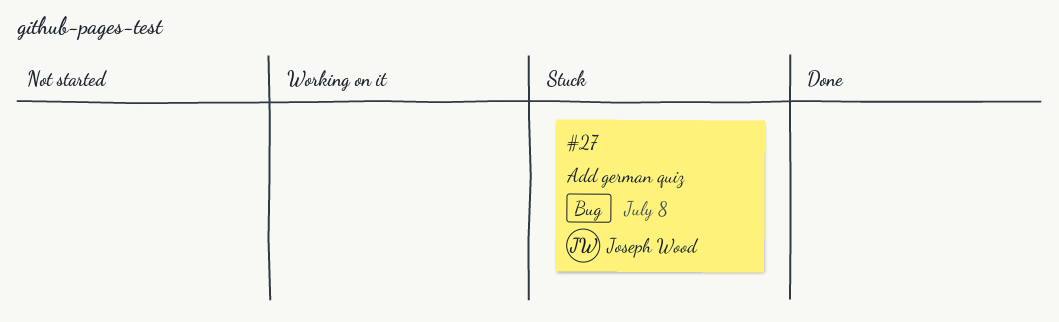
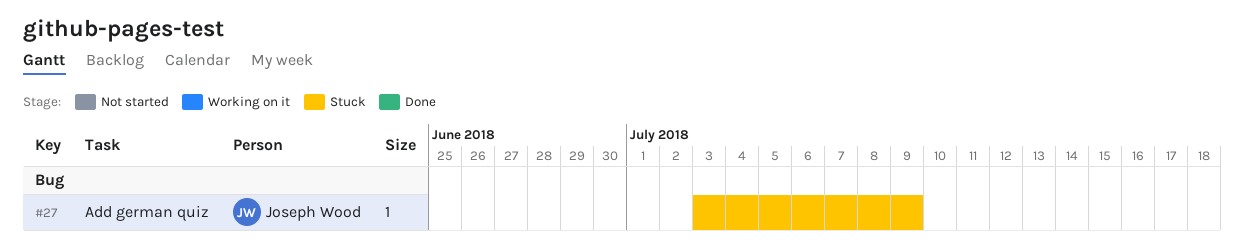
#27, due: Jul 8 -> Jul 9

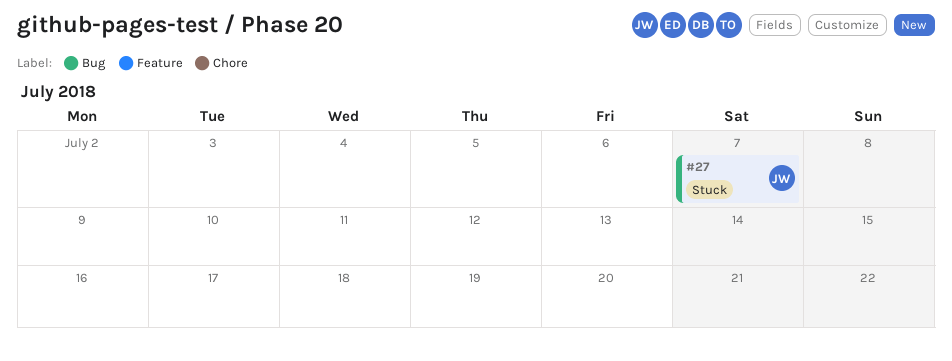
#27, due: Jul 9 -> Jul 7

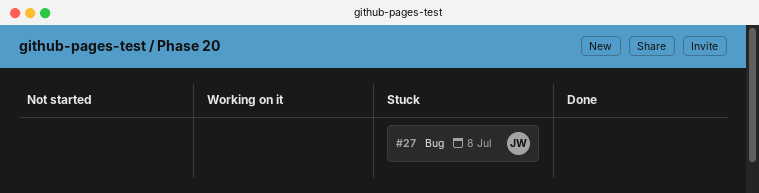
#27, due: Jul 7 -> Jul 8

